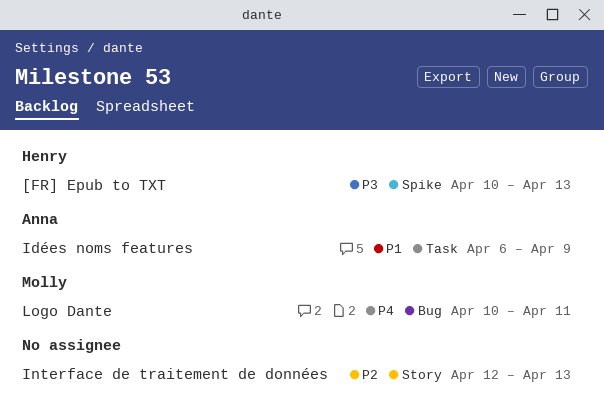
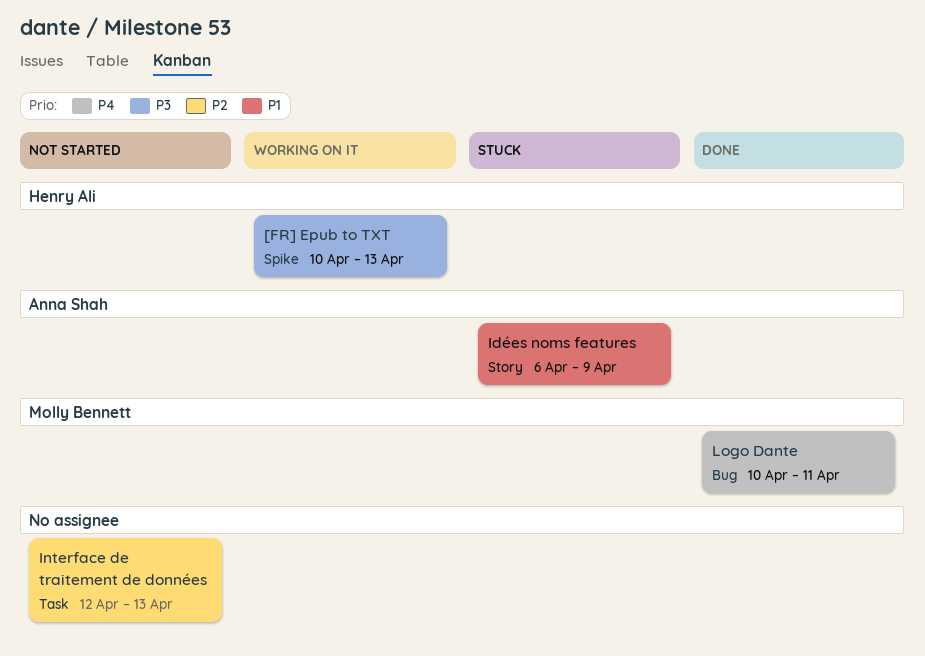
Idées noms features, label: Task -> Story
Interface de traitement de données, label: Story -> Task

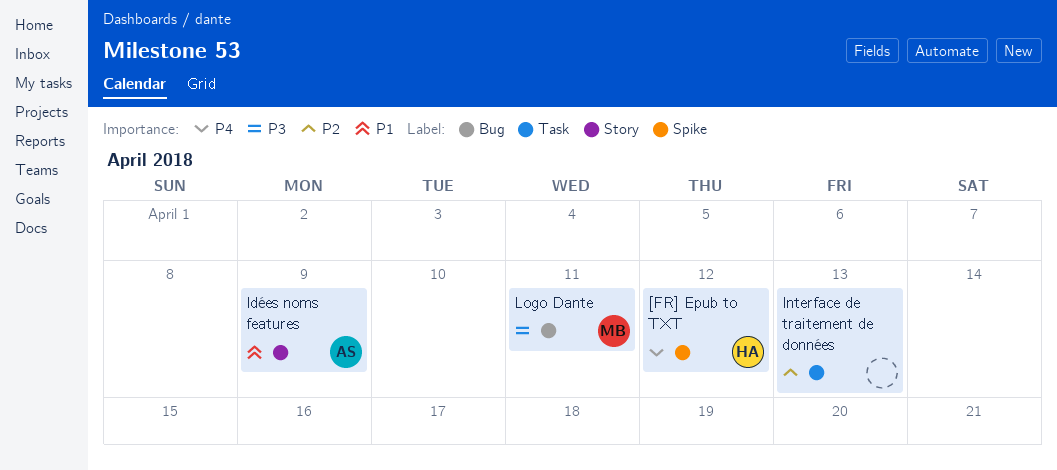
[FR] Epub to TXT, priority: P3 -> P4
[FR] Epub to TXT, due: Apr 13 -> Apr 12
Logo Dante, priority: P4 -> P3

